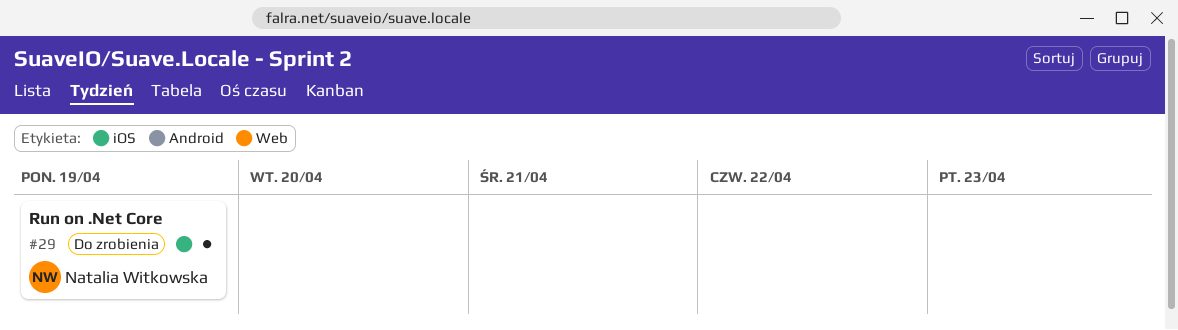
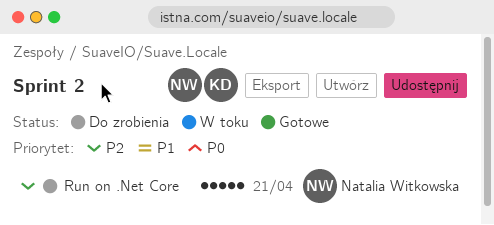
Run on .Net Core, estimate: 1 -> 5
Run on .Net Core, due: Apr 19 -> Apr 21

